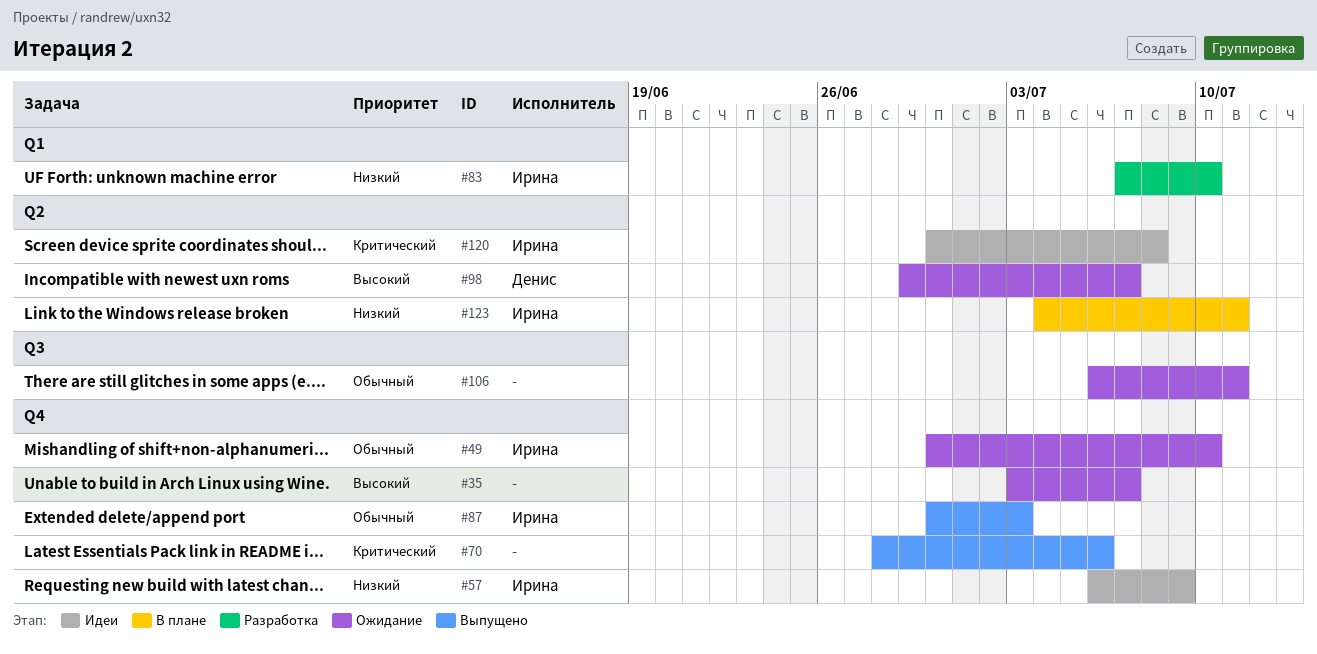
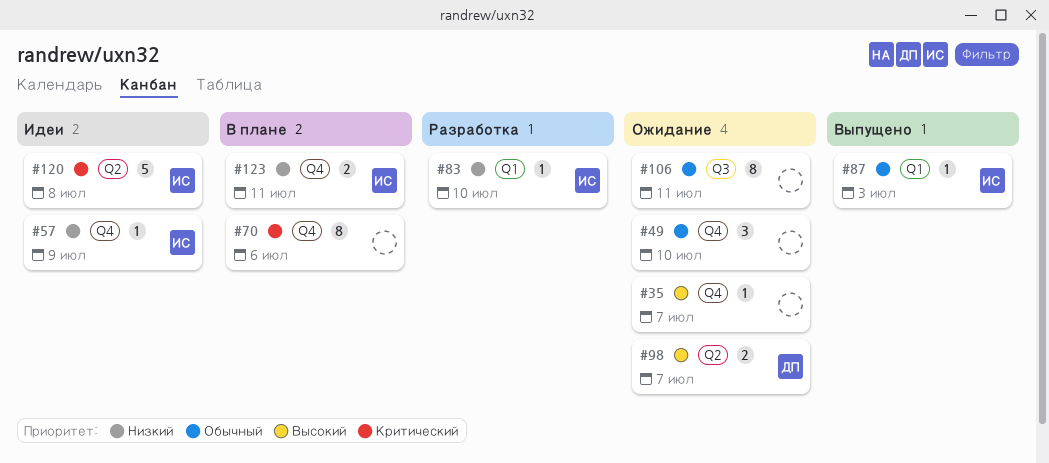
#49, owner: Ирина -> none
#70, status: Выпущено -> В плане
#87, label: Q4 -> Q1
#123, label: Q2 -> Q4

